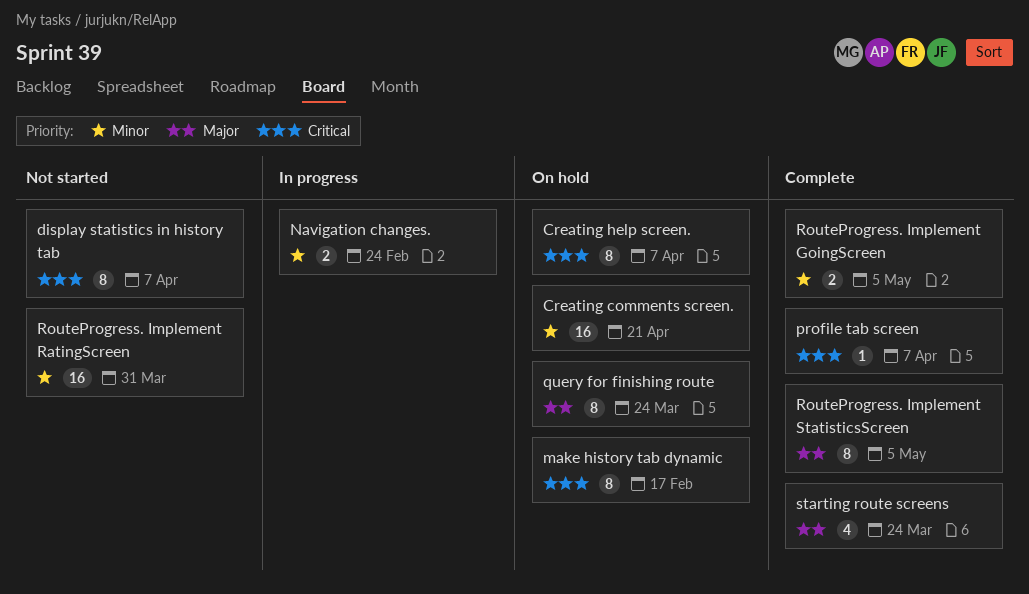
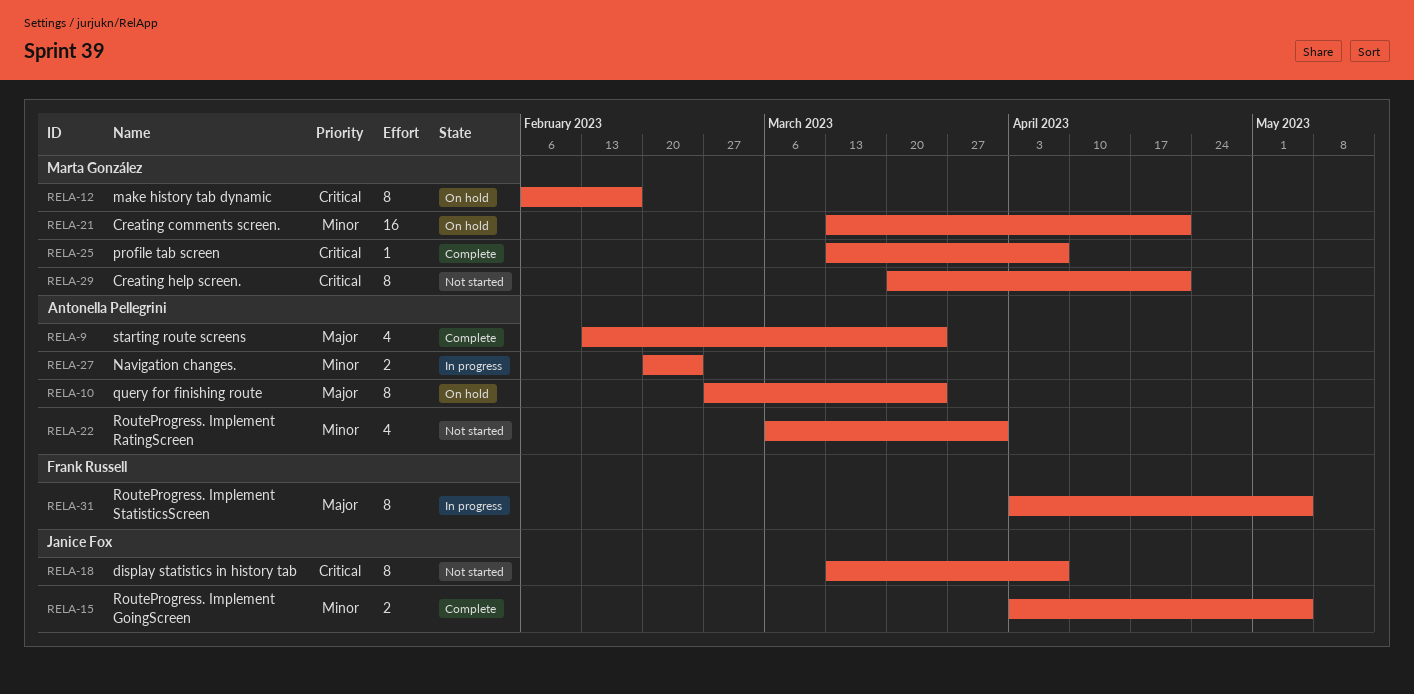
Creating help screen., status: On hold -> Not started
Creating help screen., due: Apr 7 -> Apr 21
RouteProgress. Implement RatingScreen, estimate: 16 -> 4
RouteProgress. Implement StatisticsScreen, status: Complete -> In progress

